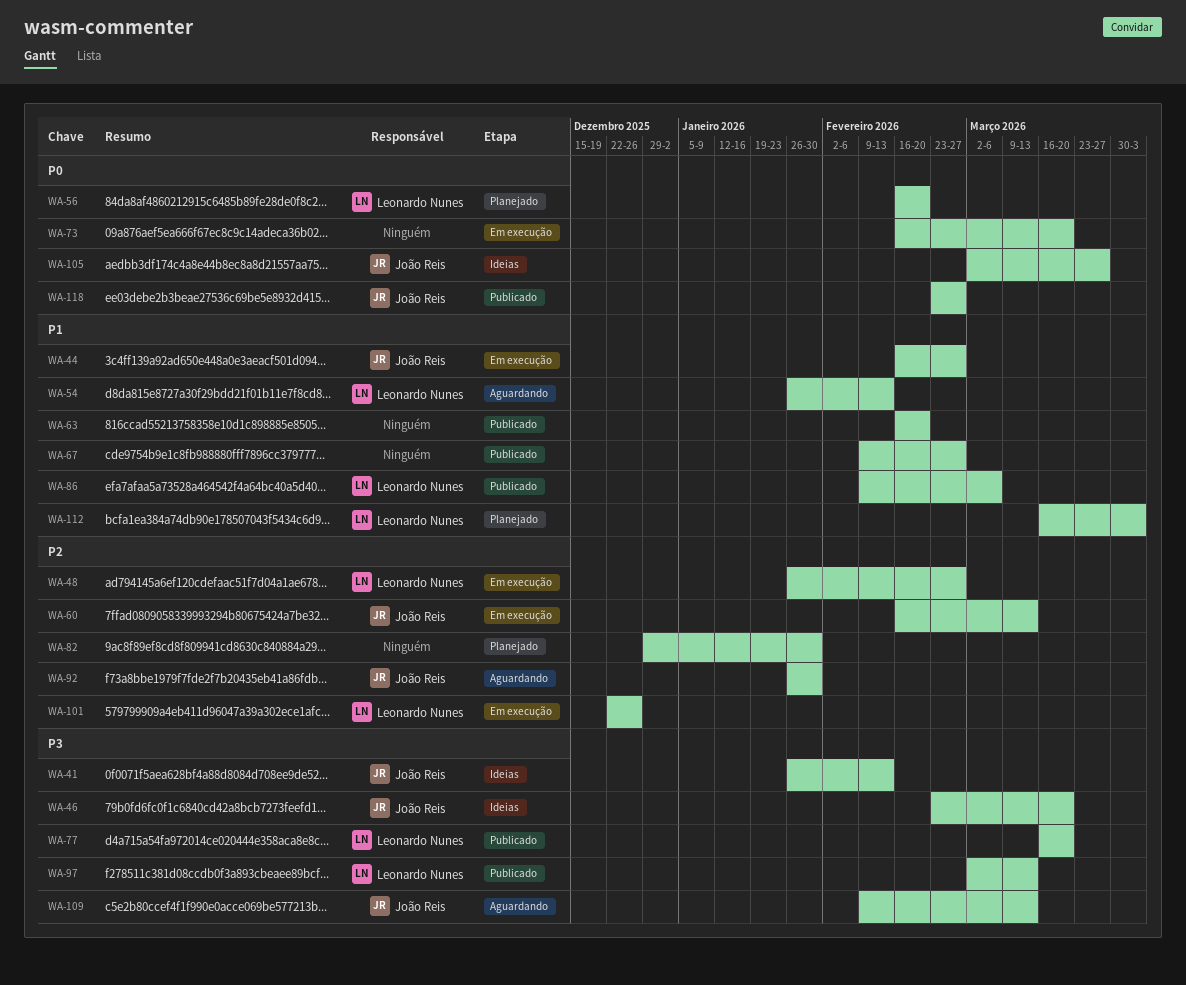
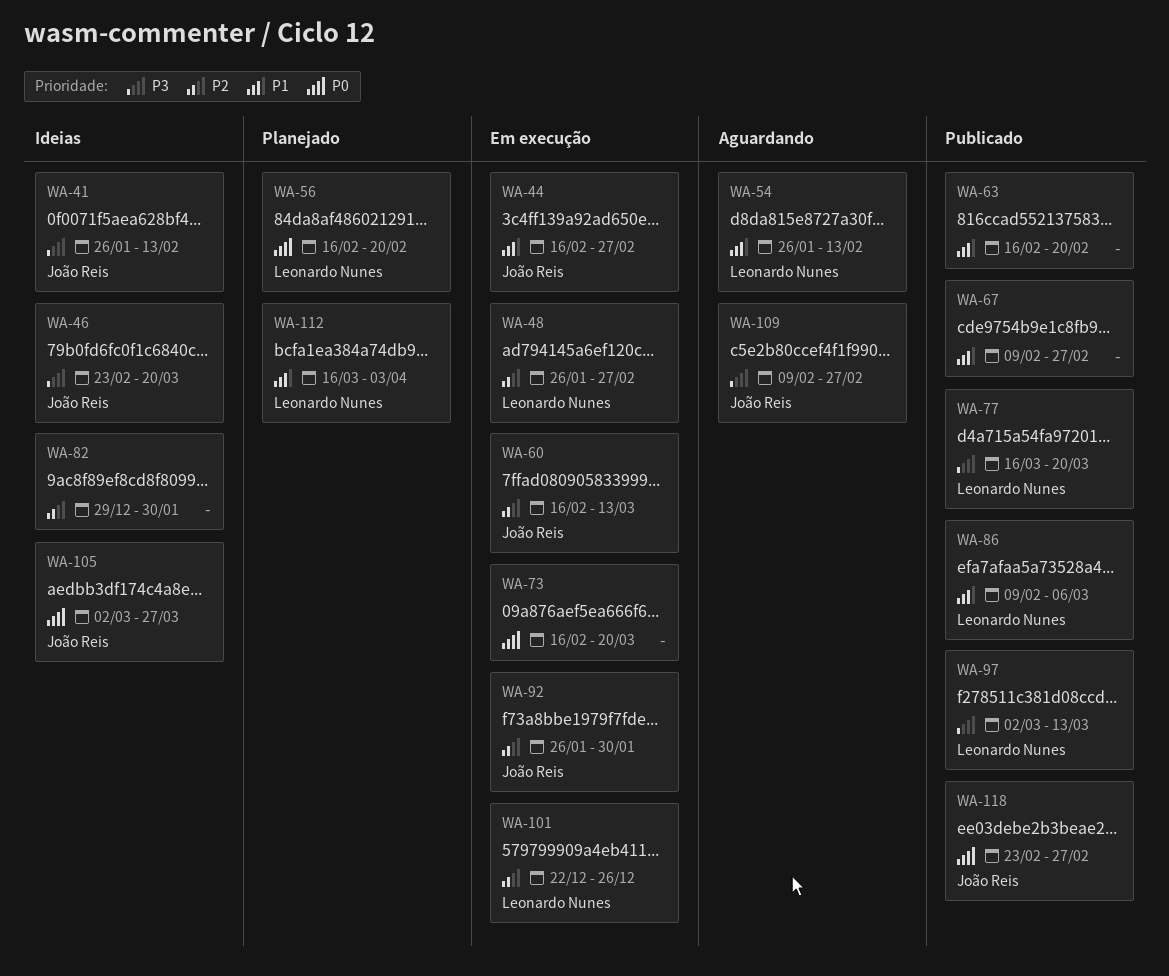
WA-82, status: Planejado -> Ideias
WA-92, status: Aguardando -> Em execução
WA-109, due: Mar 13 -> Feb 27

